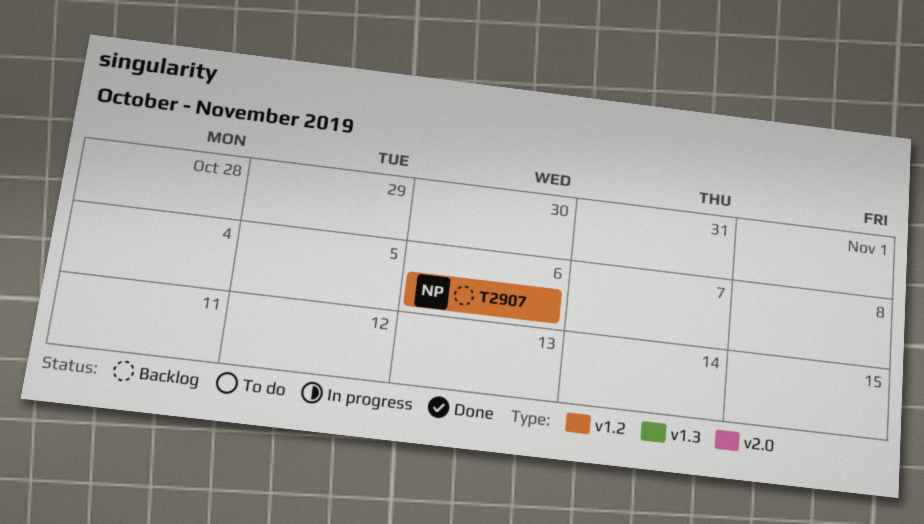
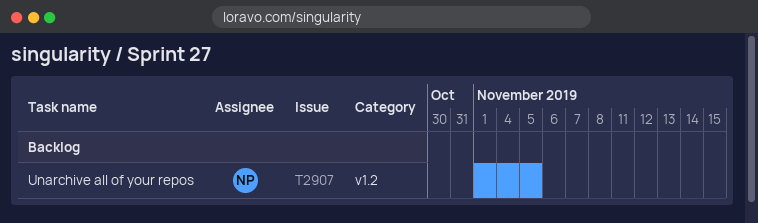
T2907, start: Nov 6 -> Nov 1
T2907, due: Nov 6 -> Nov 5

